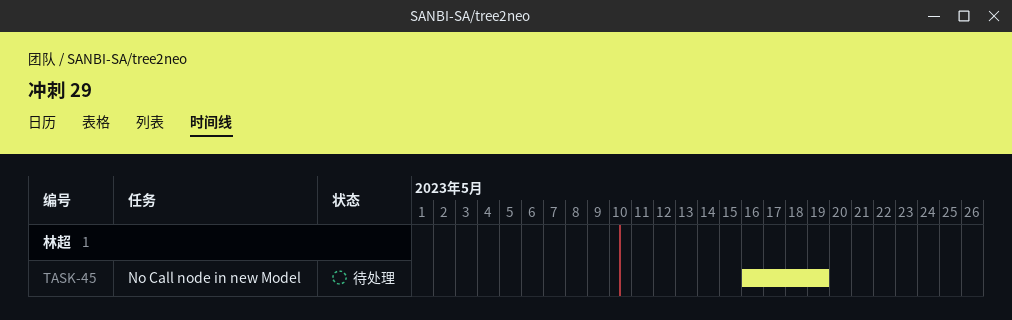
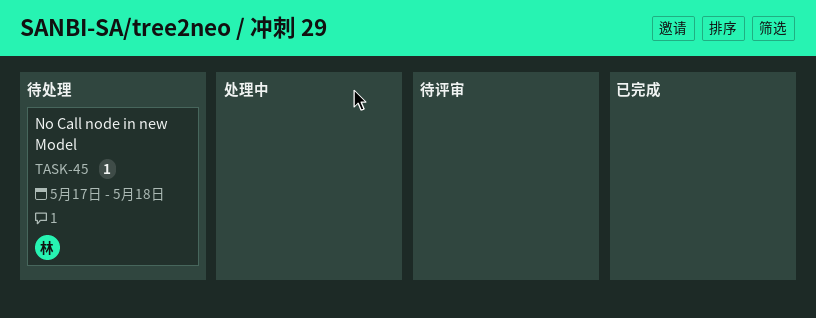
TASK-45, start: May 16 -> May 17
TASK-45, due: May 19 -> May 18

